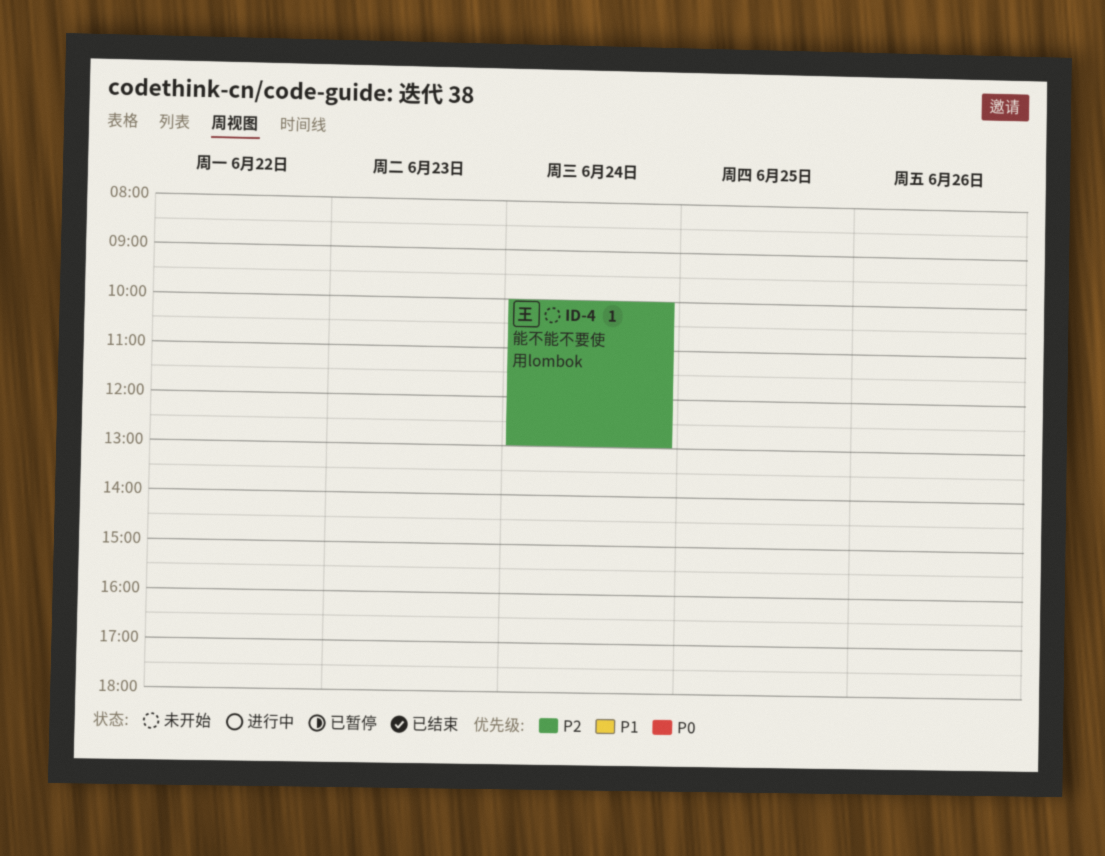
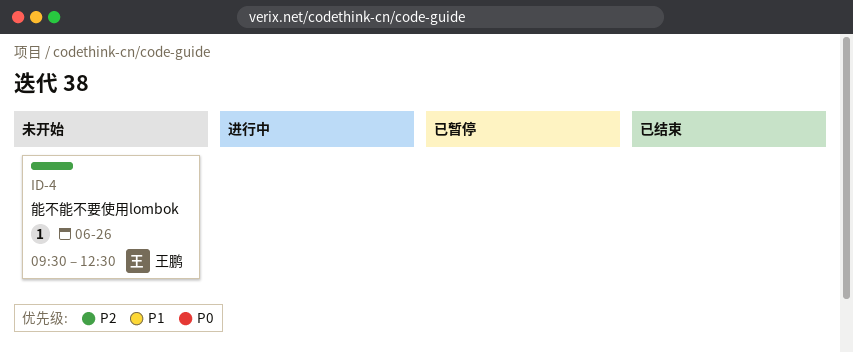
ID-4, day: Jun 24 -> Jun 26
ID-4, begins: 10:00 -> 09:30
ID-4, ends: 13:00 -> 12:30

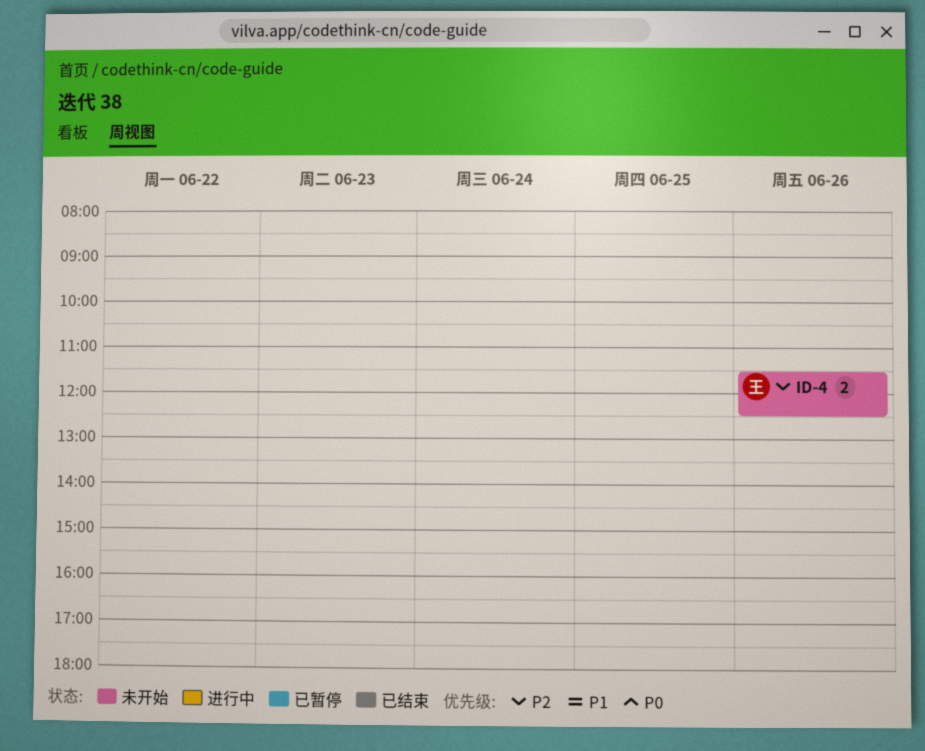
ID-4, estimate: 1 -> 2
ID-4, begins: 09:30 -> 11:30

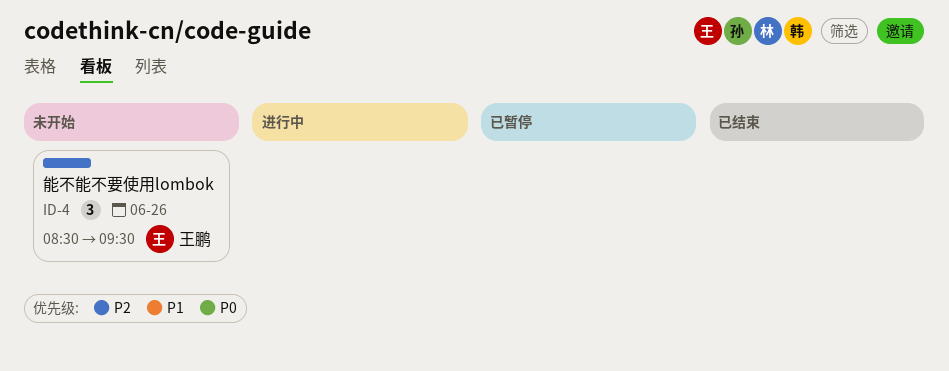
ID-4, estimate: 2 -> 3
ID-4, begins: 11:30 -> 08:30
ID-4, ends: 12:30 -> 09:30

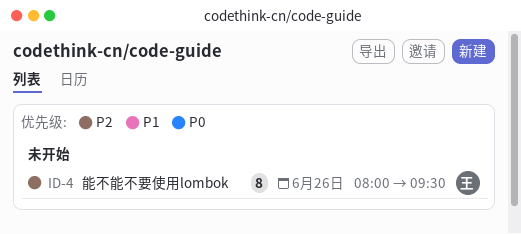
ID-4, estimate: 3 -> 8
ID-4, begins: 08:30 -> 08:00

